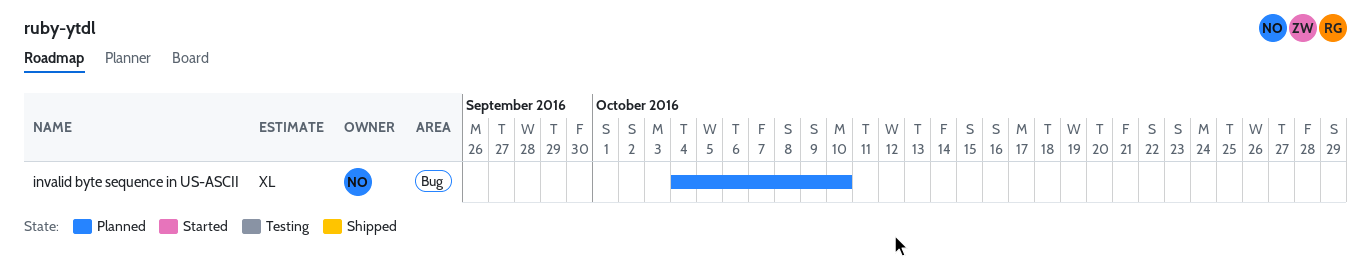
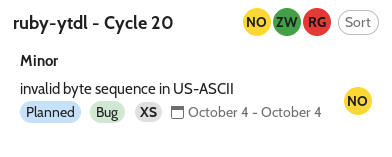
invalid byte sequence in US-ASCII, estimate: XL -> XS
invalid byte sequence in US-ASCII, due: Oct 10 -> Oct 4

